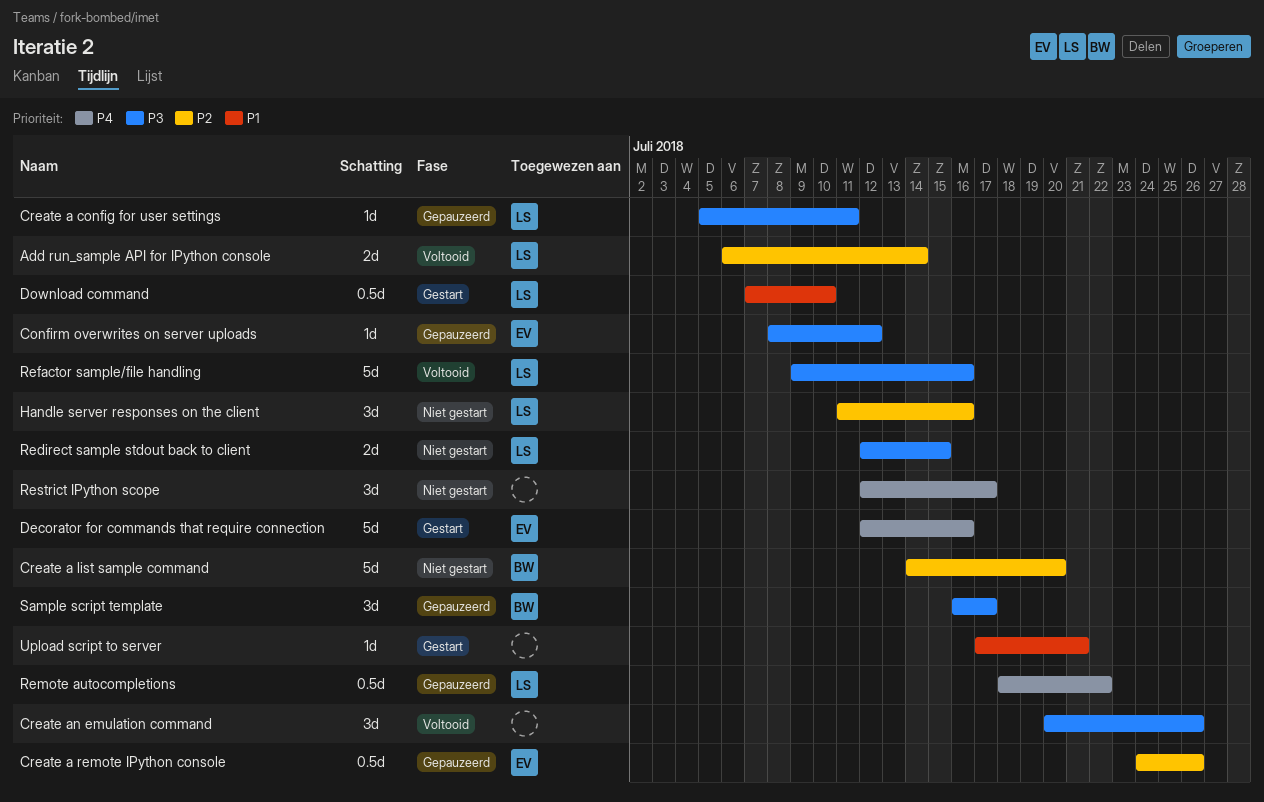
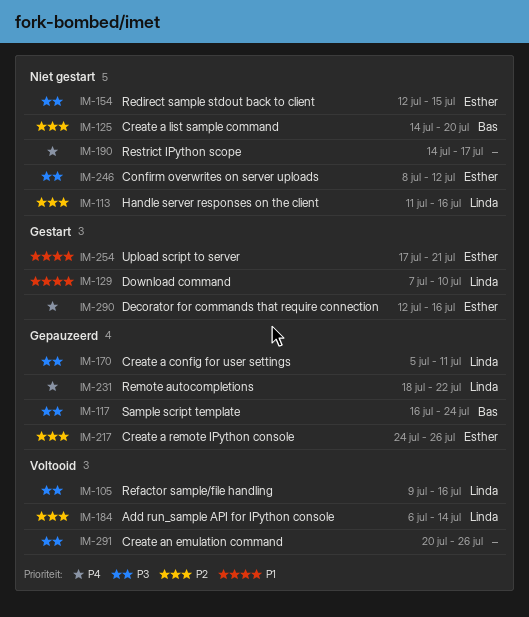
Confirm overwrites on server uploads, status: Gepauzeerd -> Niet gestart
Redirect sample stdout back to client, owner: Linda -> Esther
Restrict IPython scope, start: Jul 12 -> Jul 14
Sample script template, due: Jul 17 -> Jul 24
Upload script to server, owner: none -> Esther

